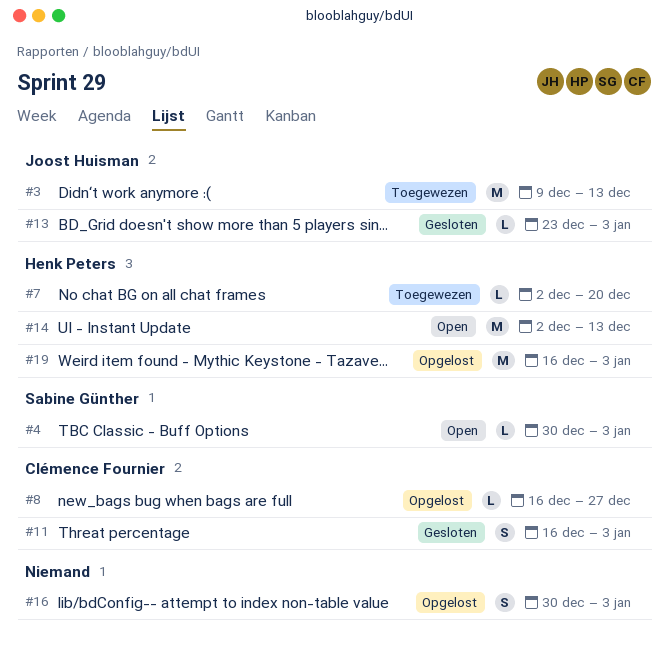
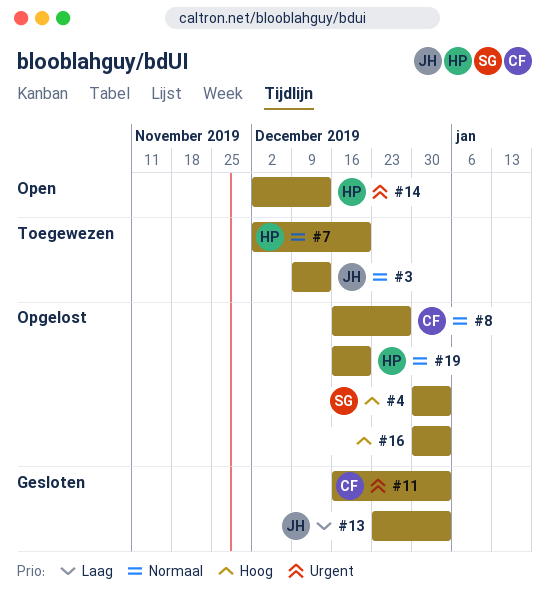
#4, status: Open -> Opgelost
#19, due: Jan 3 -> Dec 20

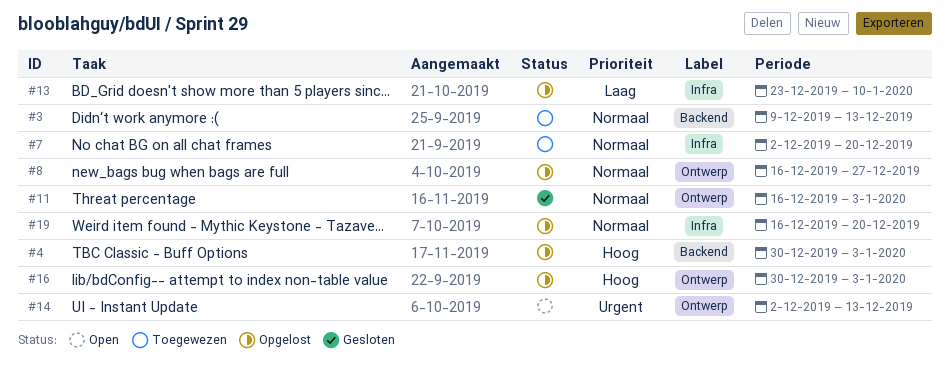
#11, priority: Urgent -> Normaal
#13, status: Gesloten -> Opgelost
#13, due: Jan 3 -> Jan 10

